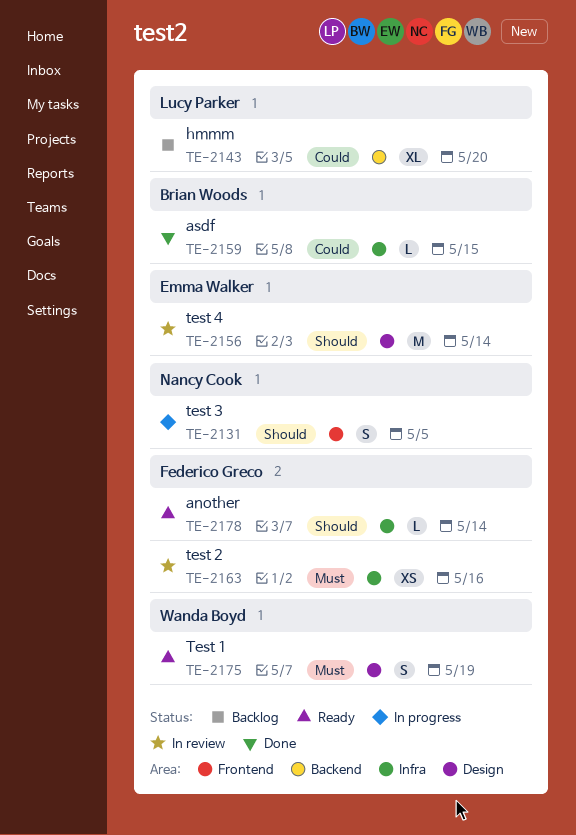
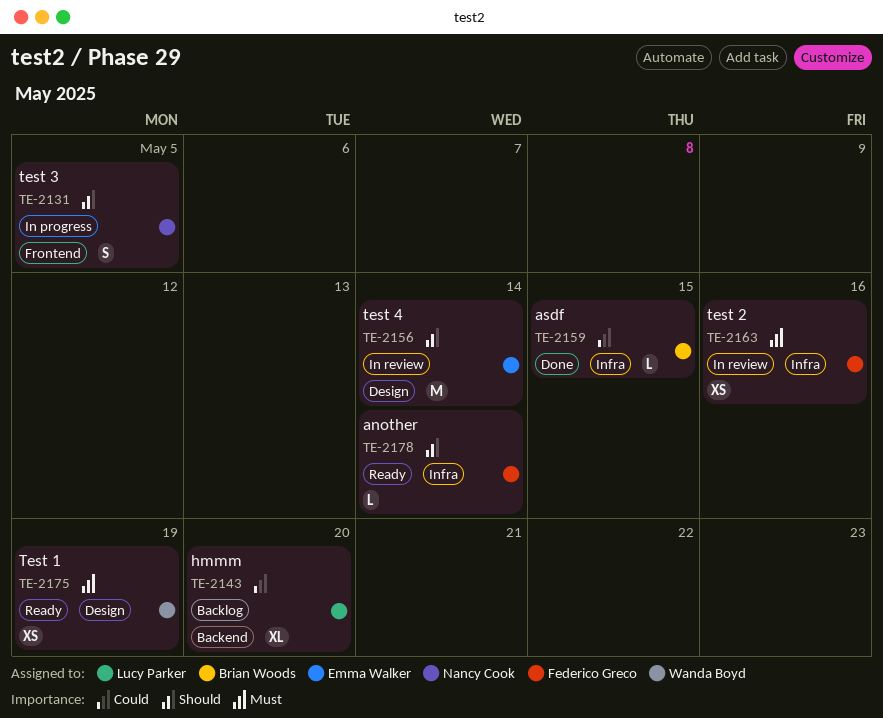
TE-2175, estimate: S -> XS

